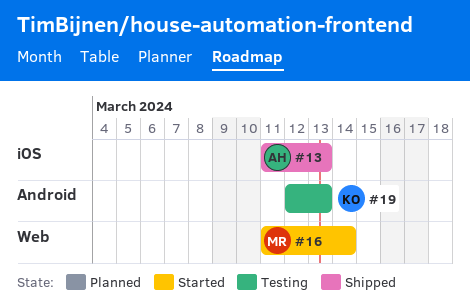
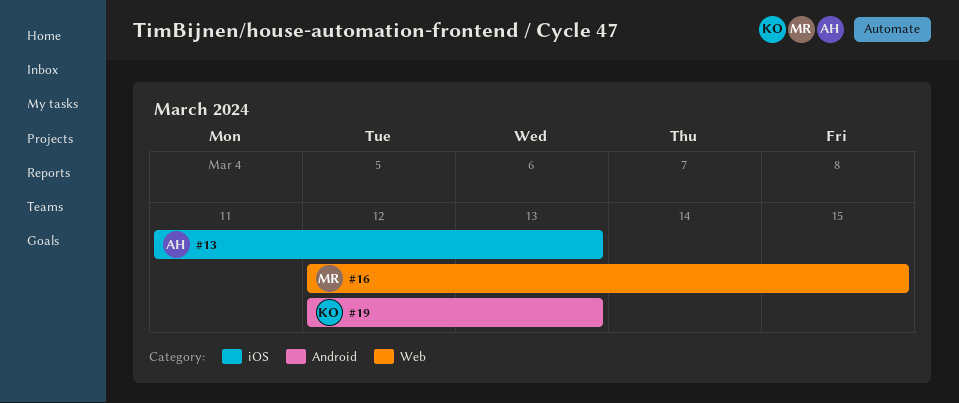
#16, start: Mar 11 -> Mar 12
#16, due: Mar 14 -> Mar 15

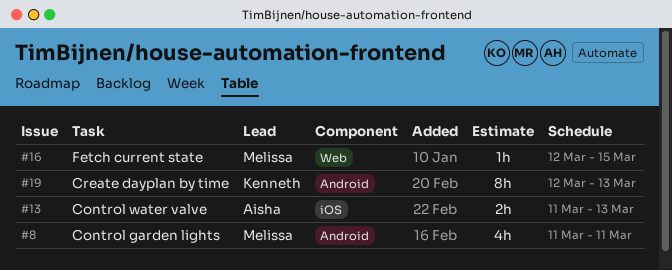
#8: none -> present

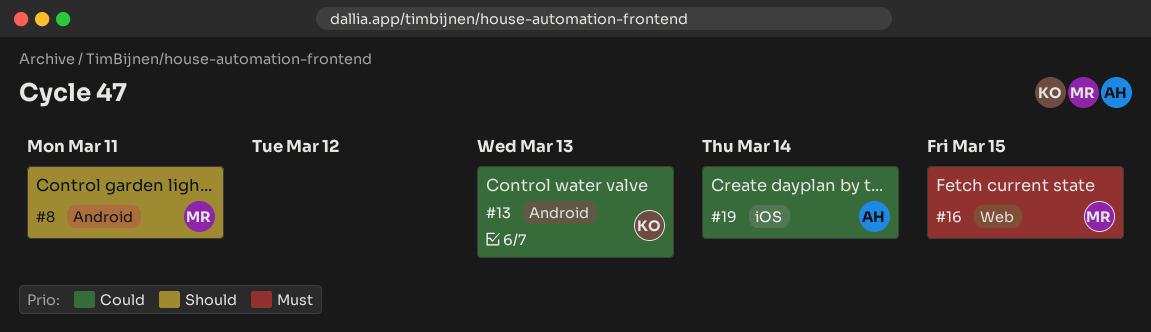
#13, owner: Aisha -> Kenneth
#13, label: iOS -> Android
#19, owner: Kenneth -> Aisha
#19, label: Android -> iOS
#19, due: Mar 13 -> Mar 14

